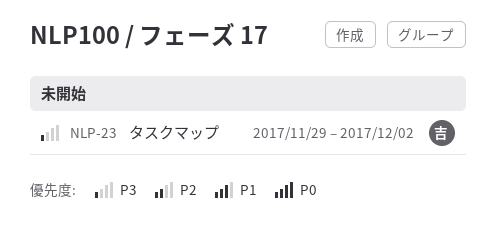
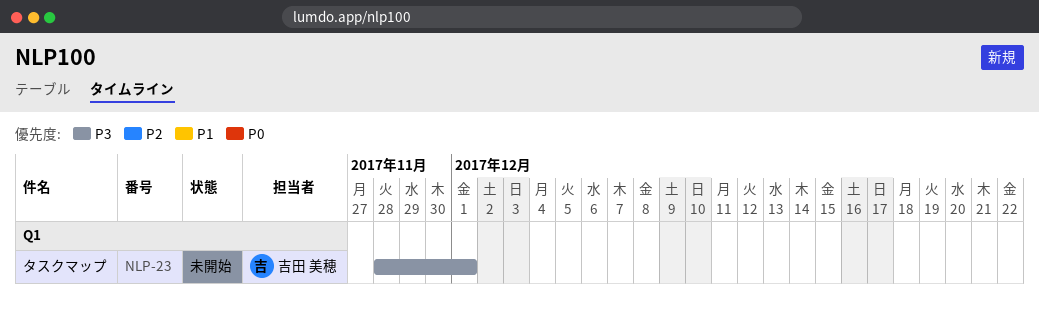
NLP-23, start: Nov 29 -> Nov 28
NLP-23, due: Dec 2 -> Dec 1

